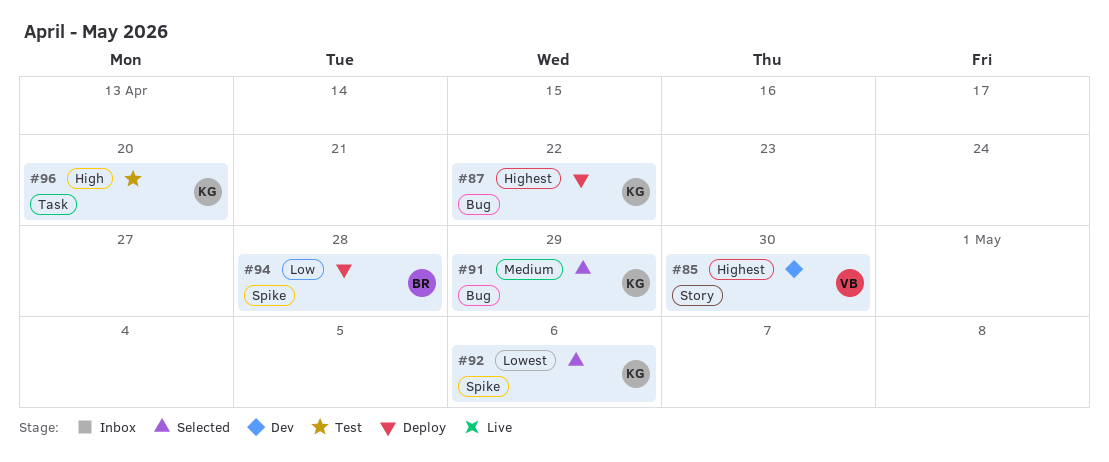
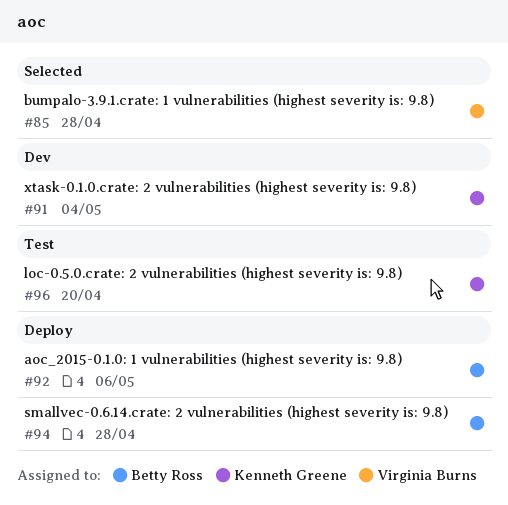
#85, status: Dev -> Selected
#85, due: Apr 30 -> Apr 28
#87: present -> none
#91, status: Selected -> Dev
#91, due: Apr 29 -> May 4
#92, status: Selected -> Deploy
#92, owner: Kenneth Greene -> Betty Ross

